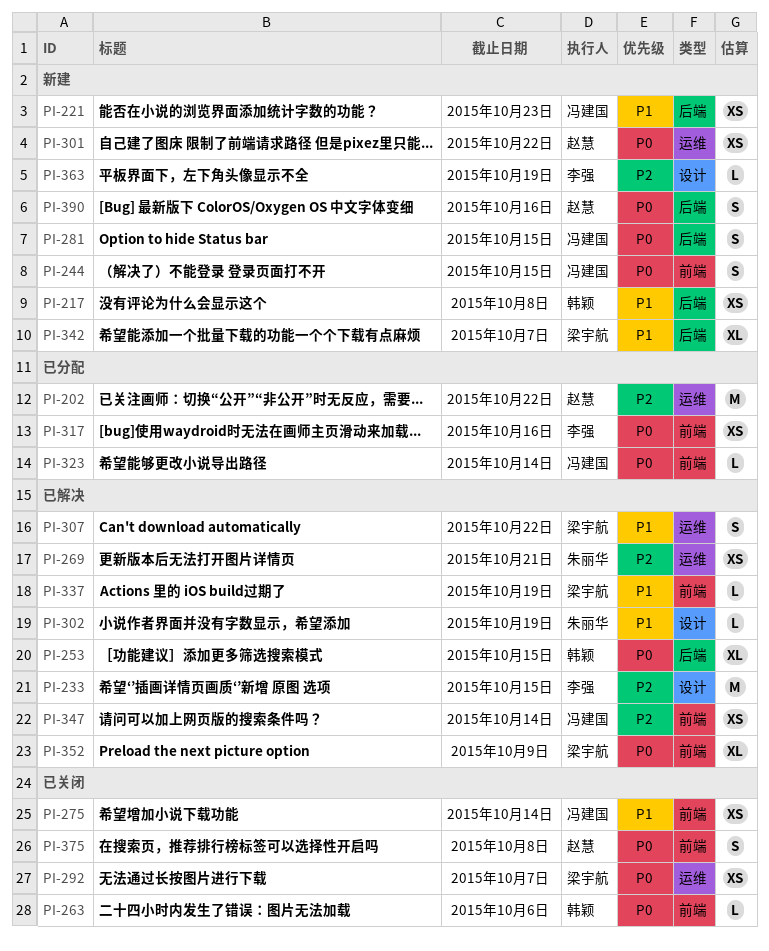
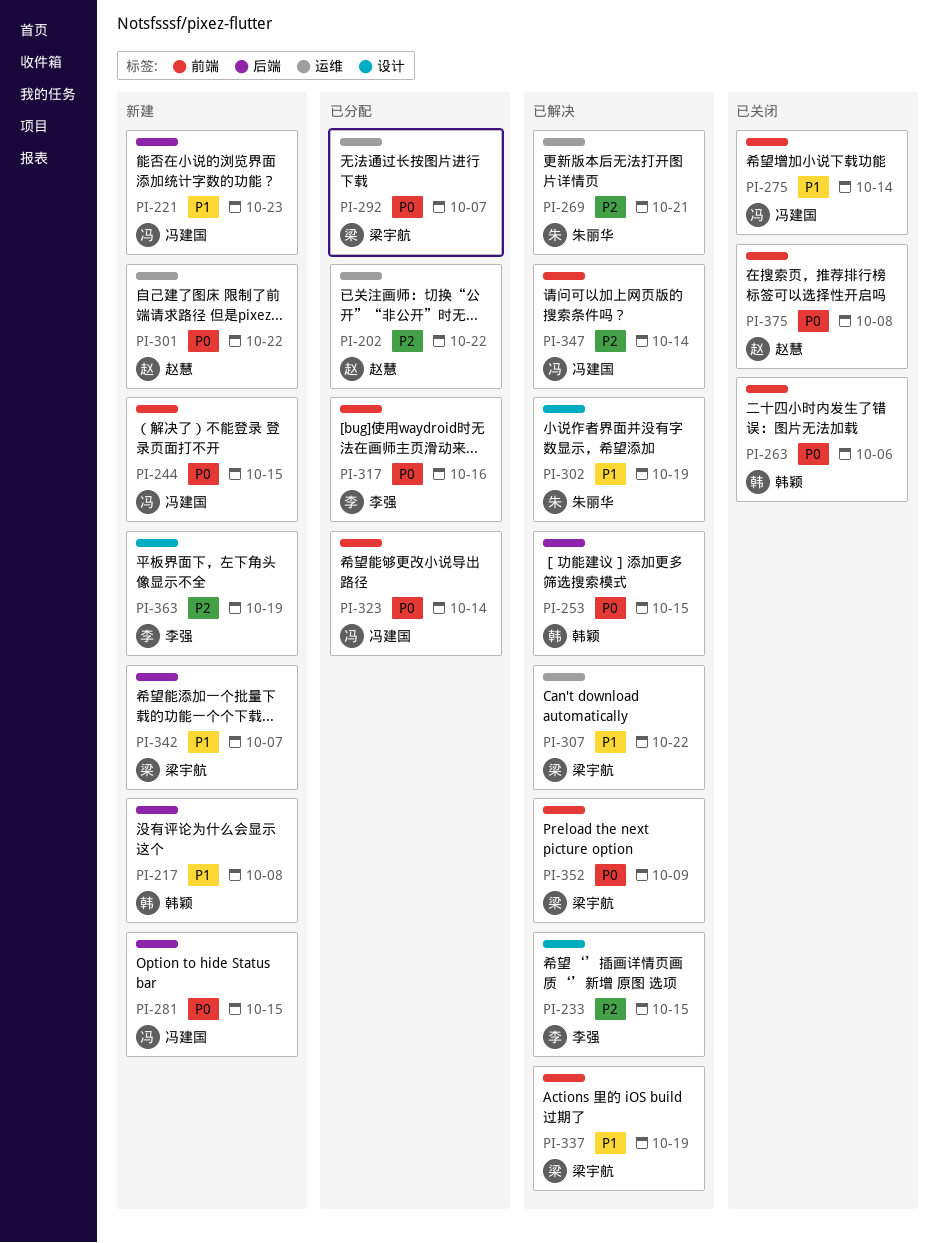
PI-292, status: 已关闭 -> 已分配
PI-390: present -> none

